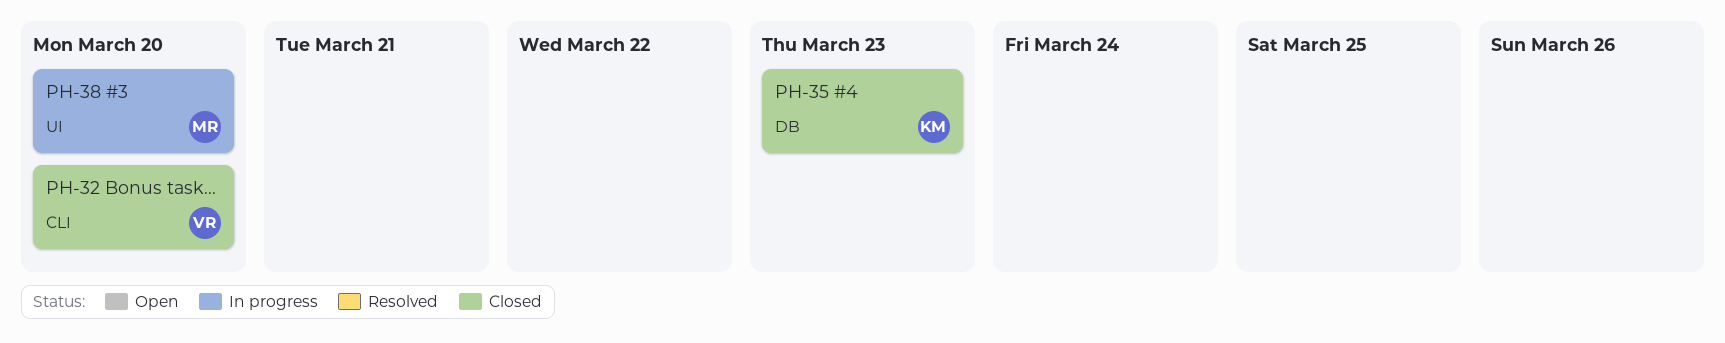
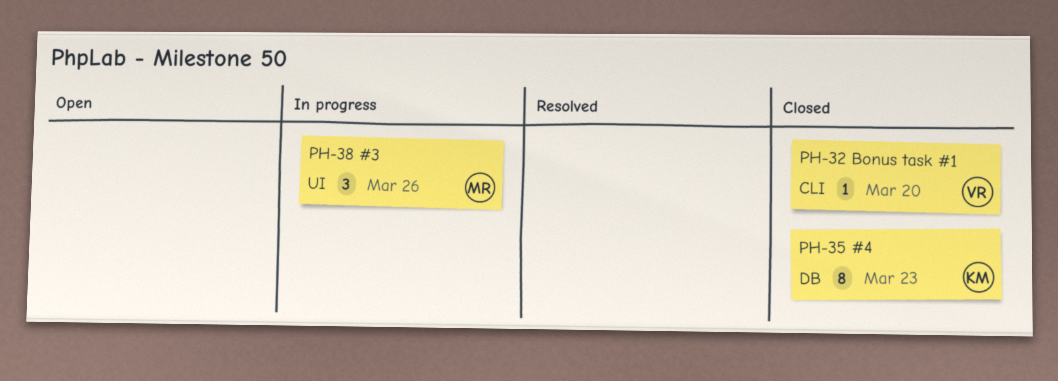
PH-38, due: Mar 20 -> Mar 26

